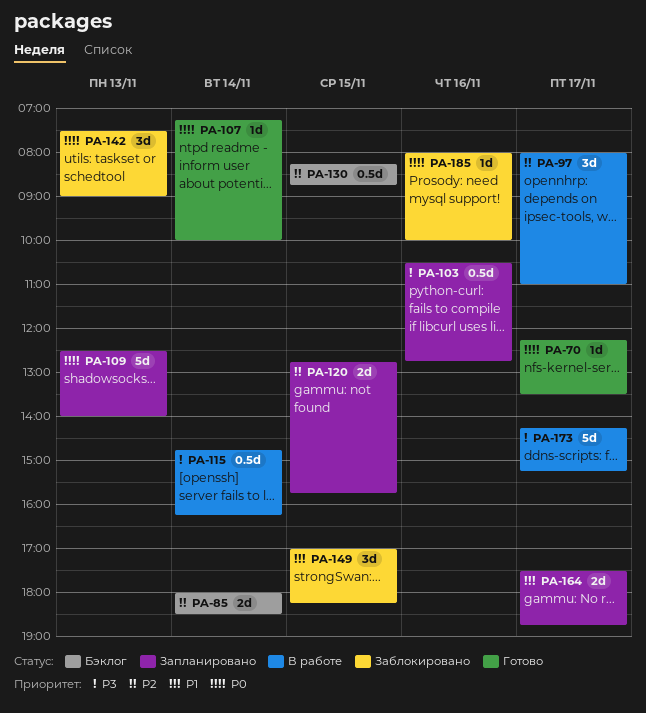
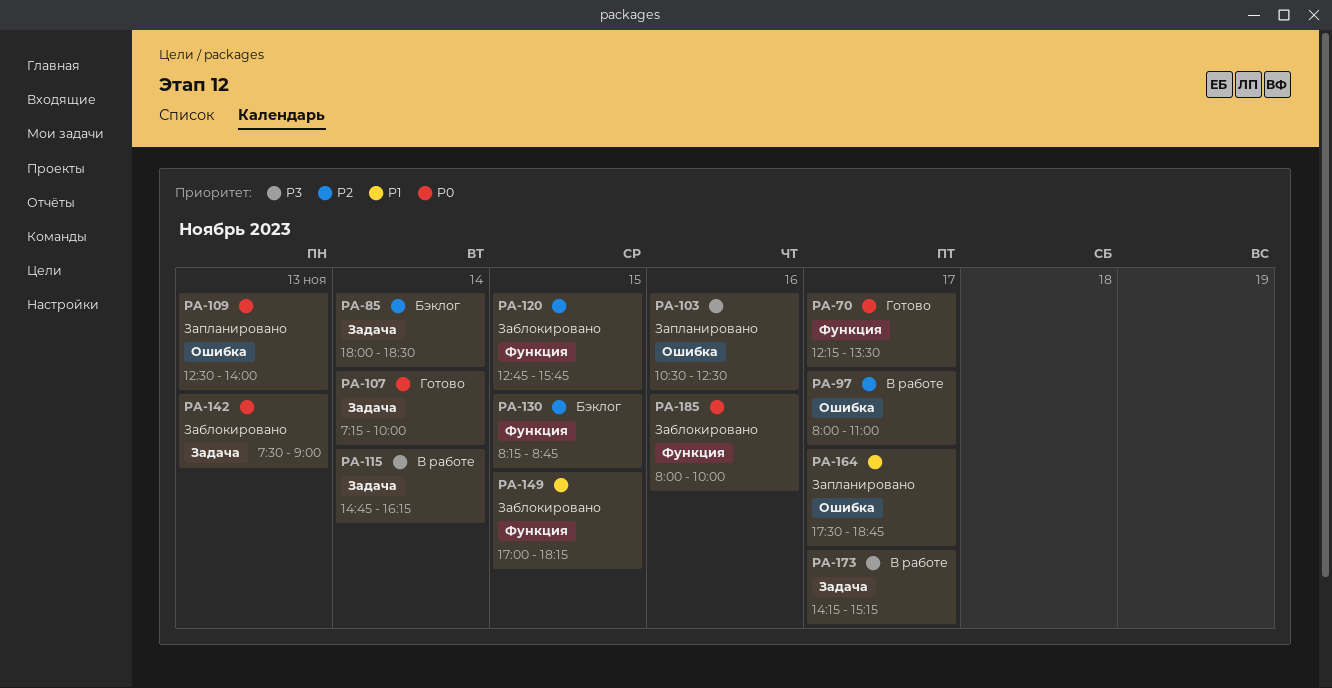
PA-103, ends: 12:45 -> 12:30
PA-120, status: Запланировано -> Заблокировано

